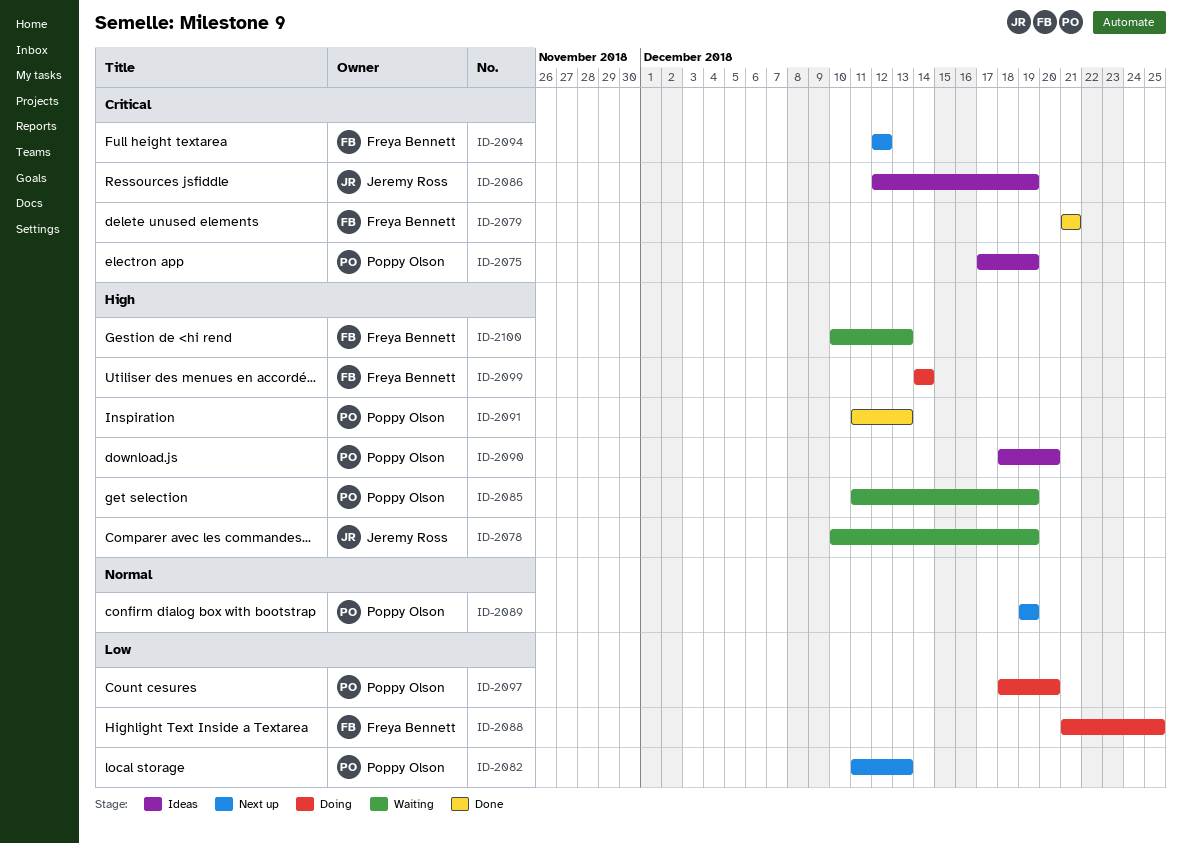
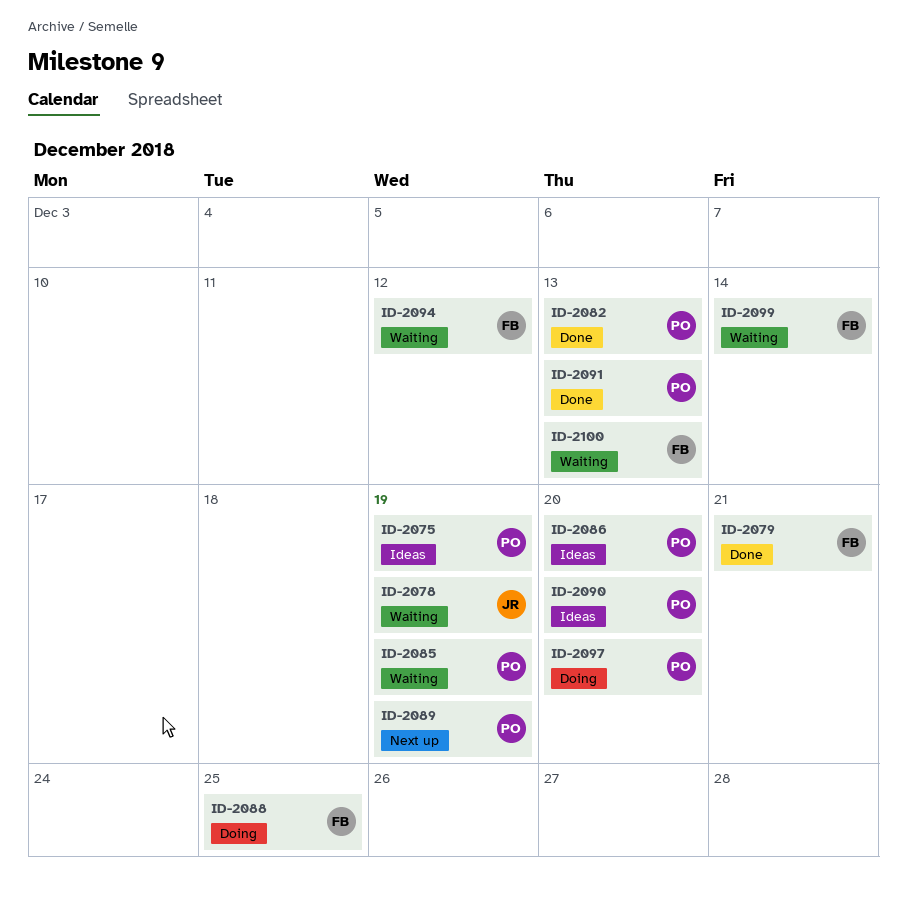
ID-2082, status: Next up -> Done
ID-2086, owner: Jeremy Ross -> Poppy Olson
ID-2086, due: Dec 19 -> Dec 20
ID-2094, status: Next up -> Waiting
ID-2099, status: Doing -> Waiting

